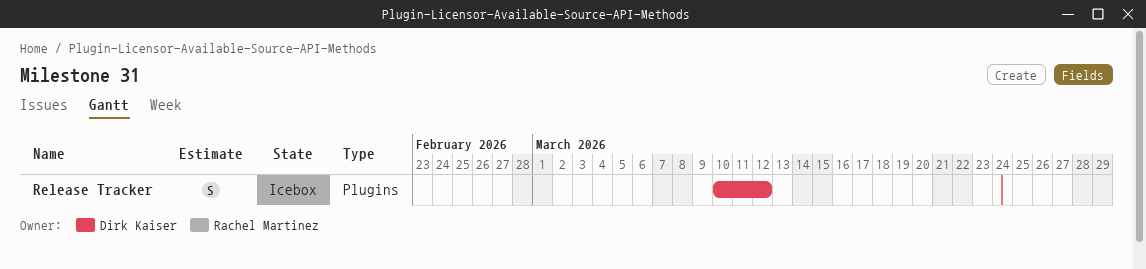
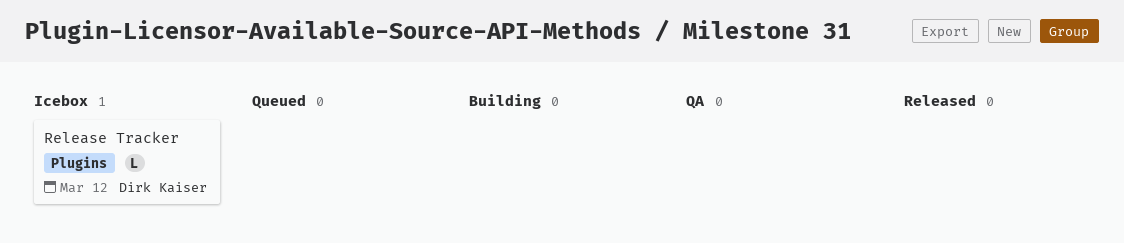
Release Tracker, estimate: S -> L

